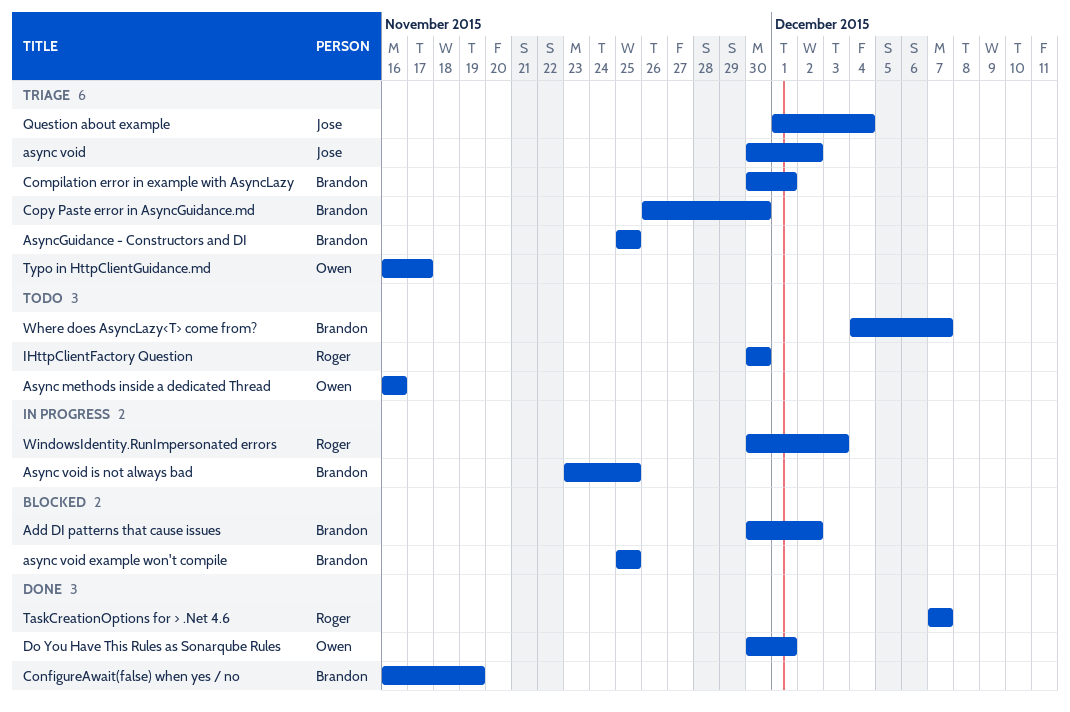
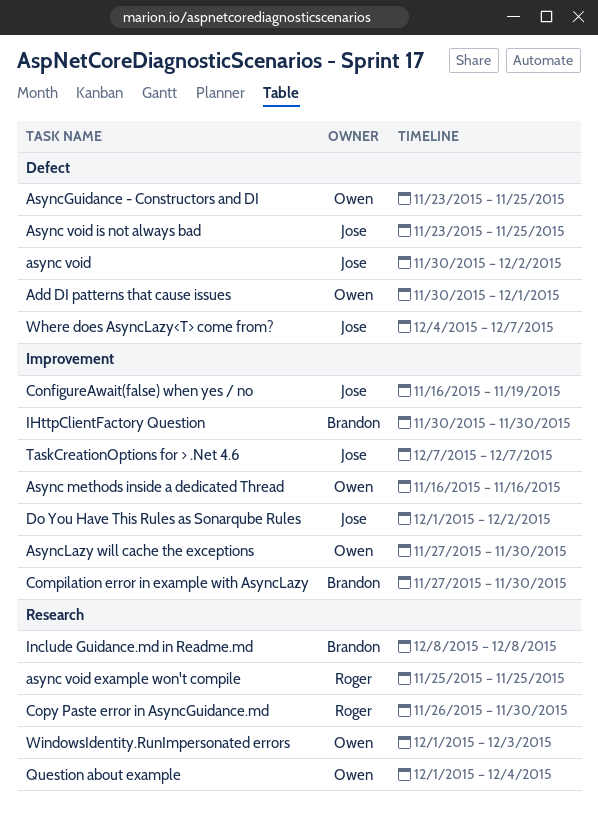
Add DI patterns that cause issues, owner: Brandon -> Owen
Add DI patterns that cause issues, due: Dec 2 -> Dec 1
async void example won't compile, owner: Brandon -> Roger
Async void is not always bad, owner: Brandon -> Jose
AsyncGuidance - Constructors and DI, owner: Brandon -> Owen
AsyncGuidance - Constructors and DI, start: Nov 25 -> Nov 23
AsyncLazy will cache the exceptions: none -> present
Compilation error in example with AsyncLazy, start: Nov 30 -> Nov 27
Compilation error in example with AsyncLazy, due: Dec 1 -> Nov 30
ConfigureAwait(false) when yes / no, owner: Brandon -> Jose
Copy Paste error in AsyncGuidance.md, owner: Brandon -> Roger
Do You Have This Rules as Sonarqube Rules, owner: Owen -> Jose
Do You Have This Rules as Sonarqube Rules, start: Nov 30 -> Dec 1
Do You Have This Rules as Sonarqube Rules, due: Dec 1 -> Dec 2
IHttpClientFactory Question, owner: Roger -> Brandon
Include Guidance.md in Readme.md: none -> present
Question about example, owner: Jose -> Owen
TaskCreationOptions for > .Net 4.6, owner: Roger -> Jose
Typo in HttpClientGuidance.md: present -> none
Where does AsyncLazy<T> come from?, owner: Brandon -> Jose
WindowsIdentity.RunImpersonated errors, owner: Roger -> Owen
WindowsIdentity.RunImpersonated errors, start: Nov 30 -> Dec 1

